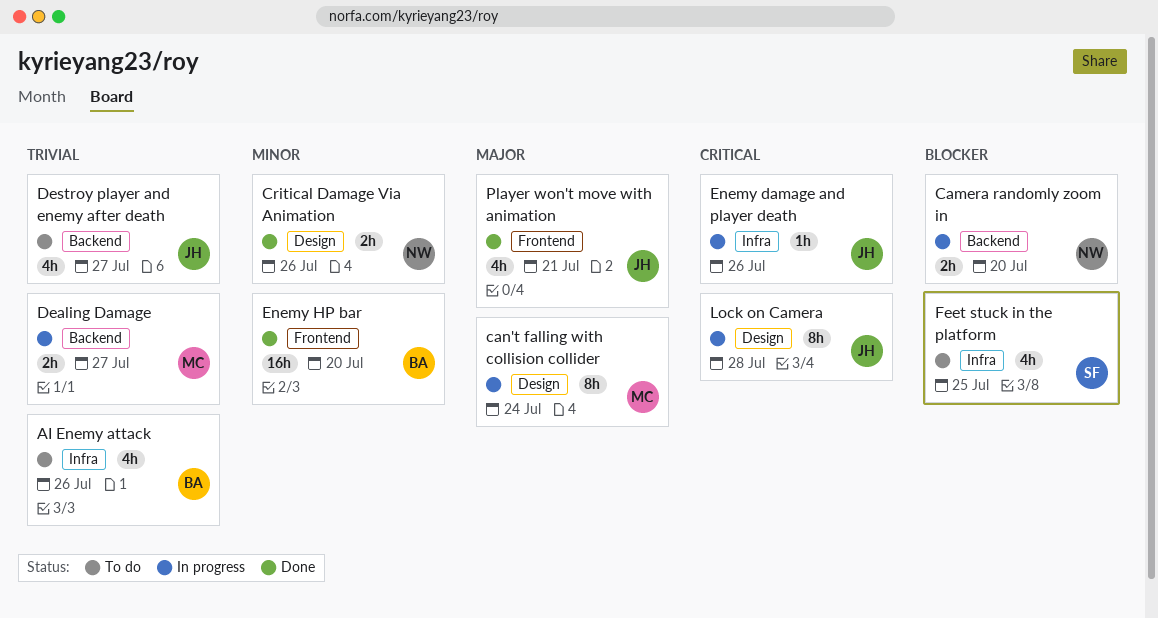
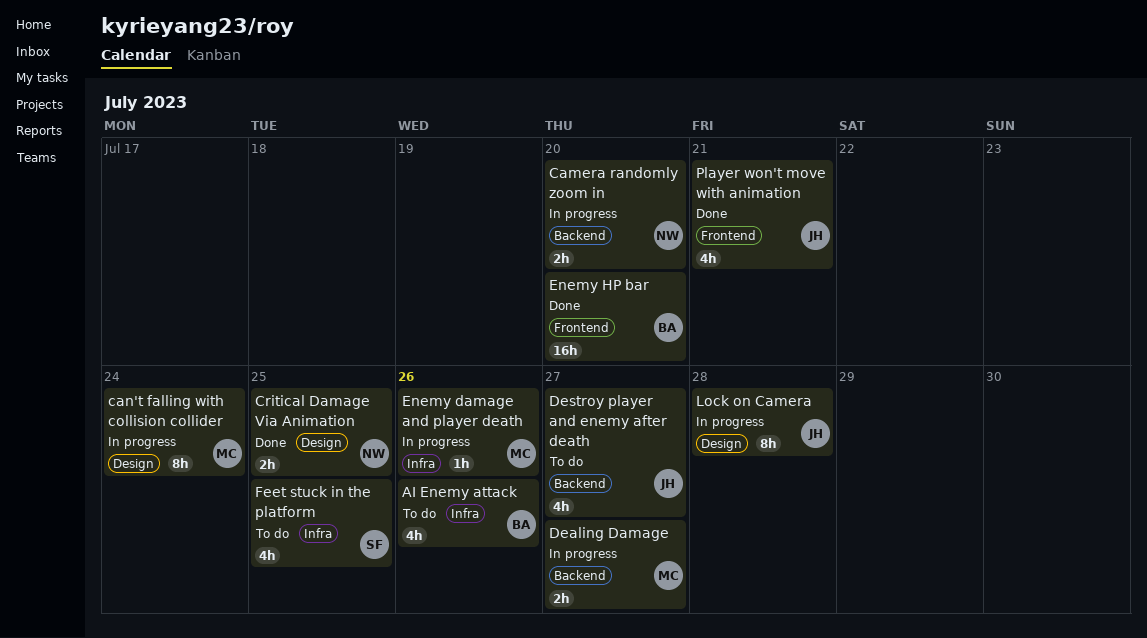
Critical Damage Via Animation, due: Jul 26 -> Jul 25
Enemy damage and player death, owner: JH -> MC

